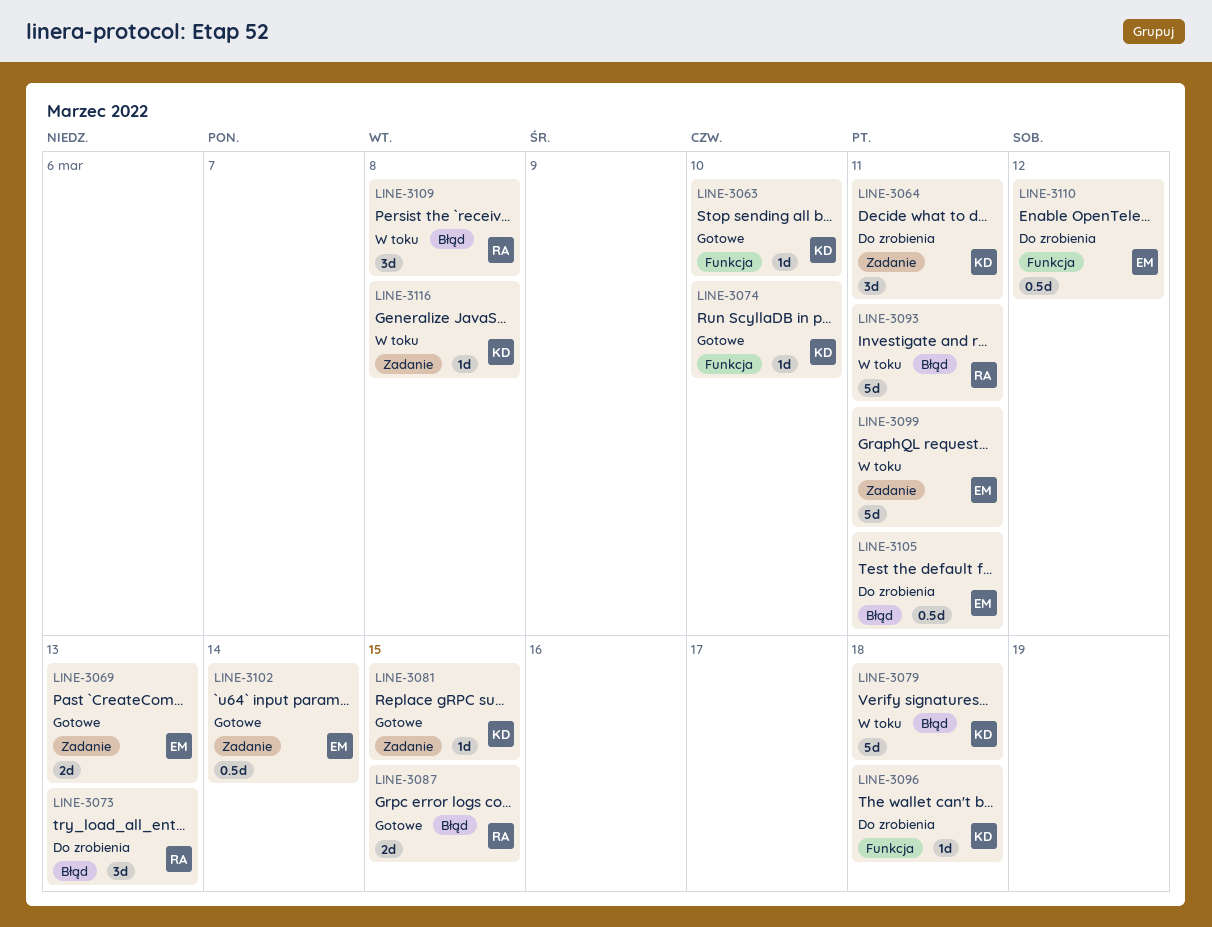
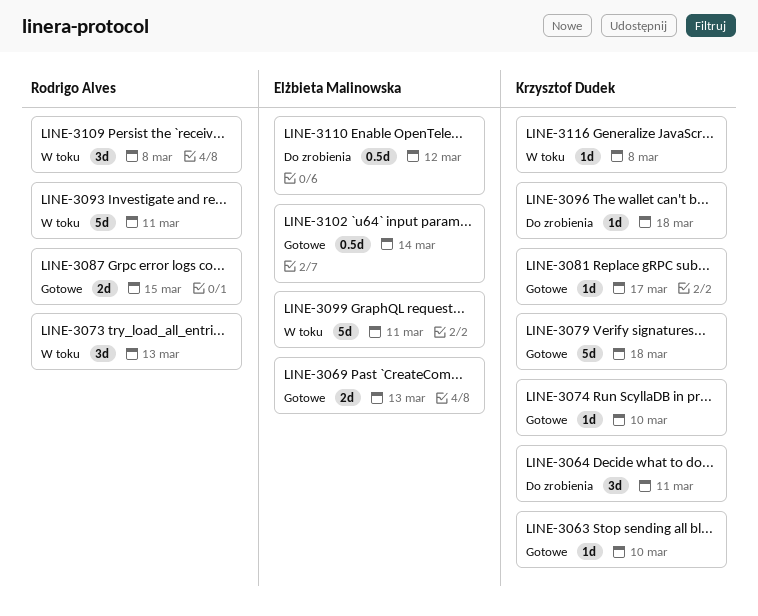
LINE-3073, status: Do zrobienia -> W toku
LINE-3079, status: W toku -> Gotowe
LINE-3081, due: Mar 15 -> Mar 17
LINE-3105: present -> none

